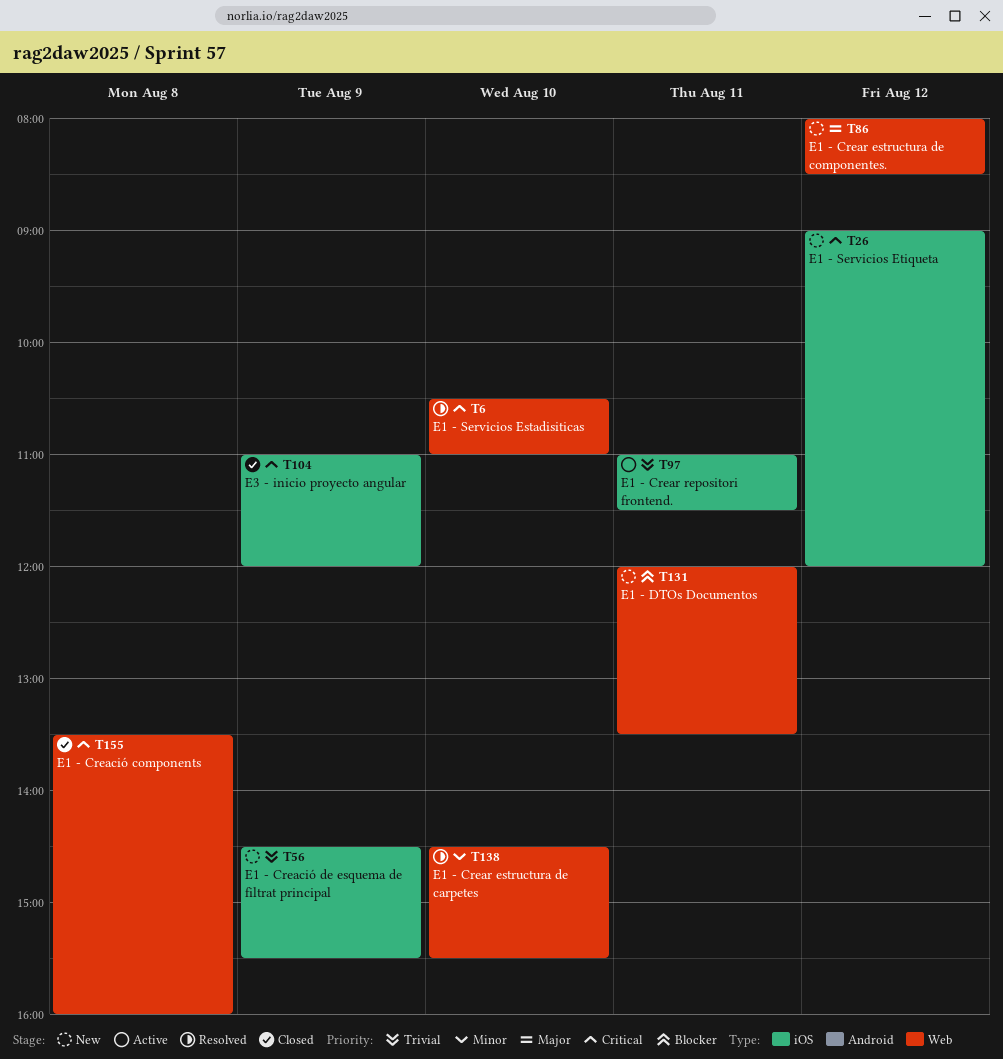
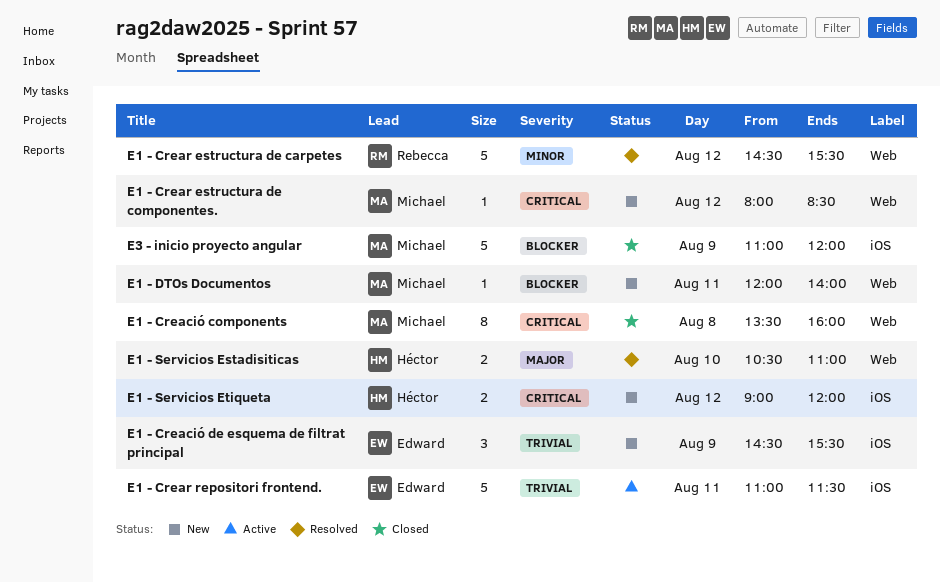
E1 - Crear estructura de carpetes, day: Aug 10 -> Aug 12
E1 - Crear estructura de componentes., priority: Major -> Critical
E1 - DTOs Documentos, ends: 13:30 -> 14:00
E1 - Servicios Estadisiticas, priority: Critical -> Major
E3 - inicio proyecto angular, priority: Critical -> Blocker

